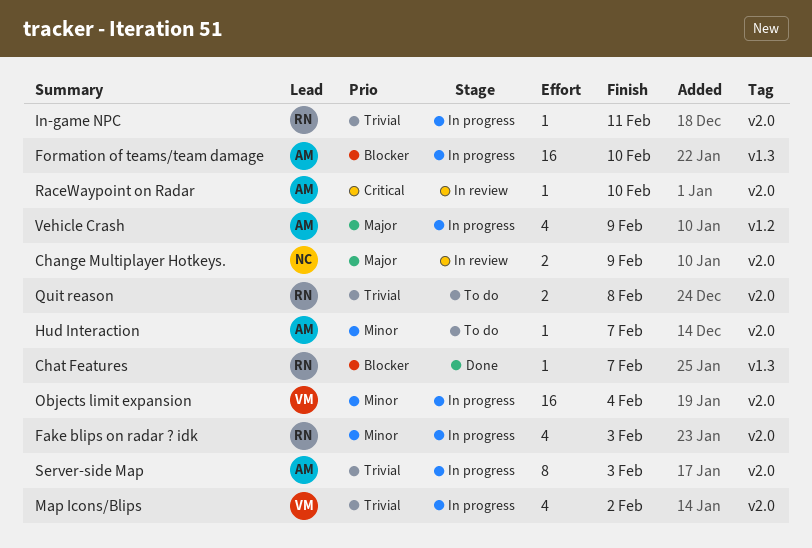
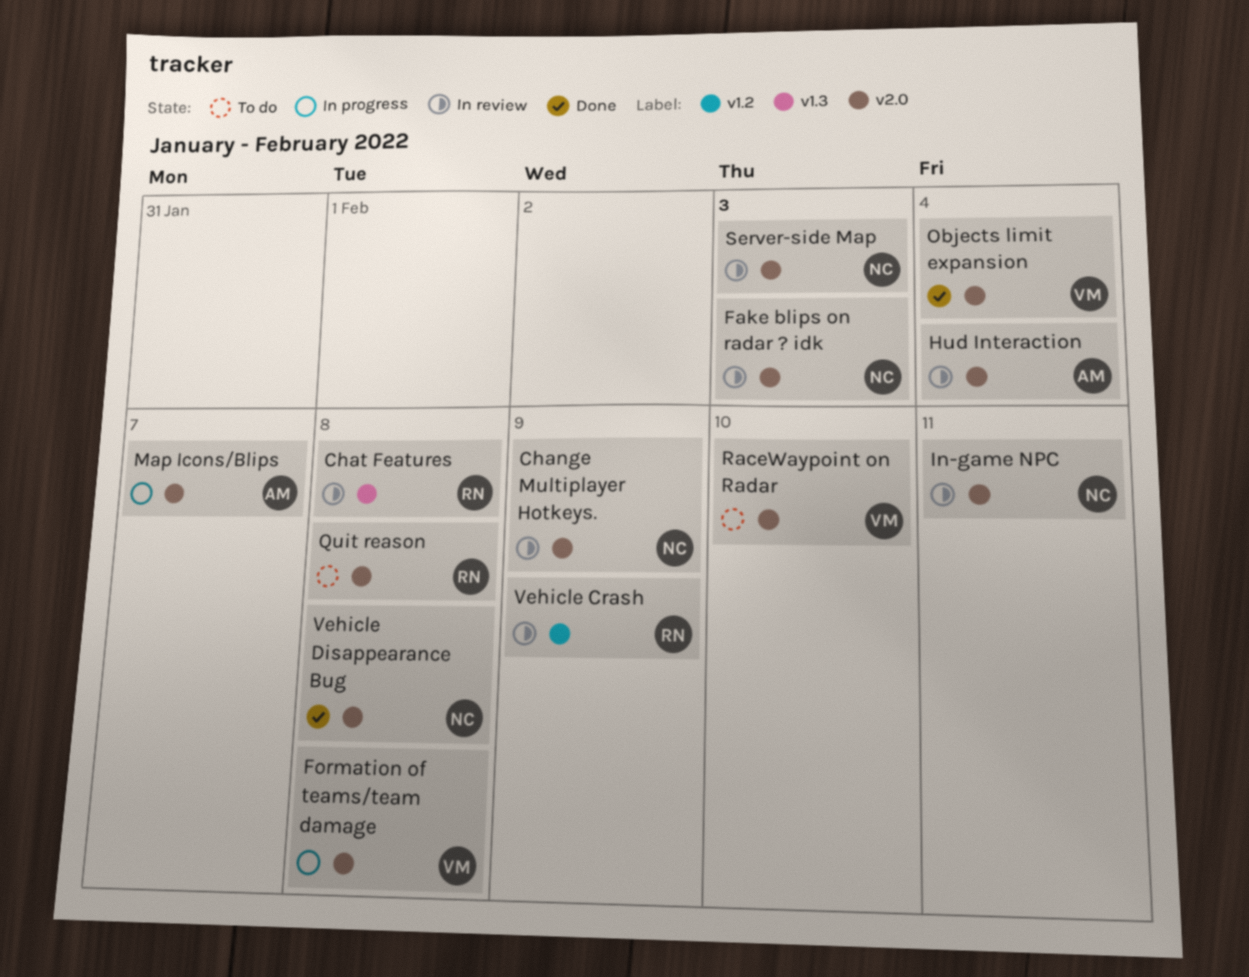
Chat Features, status: Done -> In review
Chat Features, due: Feb 7 -> Feb 8
Fake blips on radar ? idk, status: In progress -> In review
Fake blips on radar ? idk, owner: RN -> NC
Formation of teams/team damage, owner: AM -> VM
Formation of teams/team damage, label: v1.3 -> v2.0
Formation of teams/team damage, due: Feb 10 -> Feb 8
Hud Interaction, status: To do -> In review
Hud Interaction, due: Feb 7 -> Feb 4
In-game NPC, status: In progress -> In review
In-game NPC, owner: RN -> NC
Map Icons/Blips, owner: VM -> AM
Map Icons/Blips, due: Feb 2 -> Feb 7
Objects limit expansion, status: In progress -> Done
RaceWaypoint on Radar, status: In review -> To do
RaceWaypoint on Radar, owner: AM -> VM
Server-side Map, status: In progress -> In review
Server-side Map, owner: AM -> NC
Vehicle Crash, status: In progress -> In review
Vehicle Crash, owner: AM -> RN
Vehicle Disappearance Bug: none -> present

